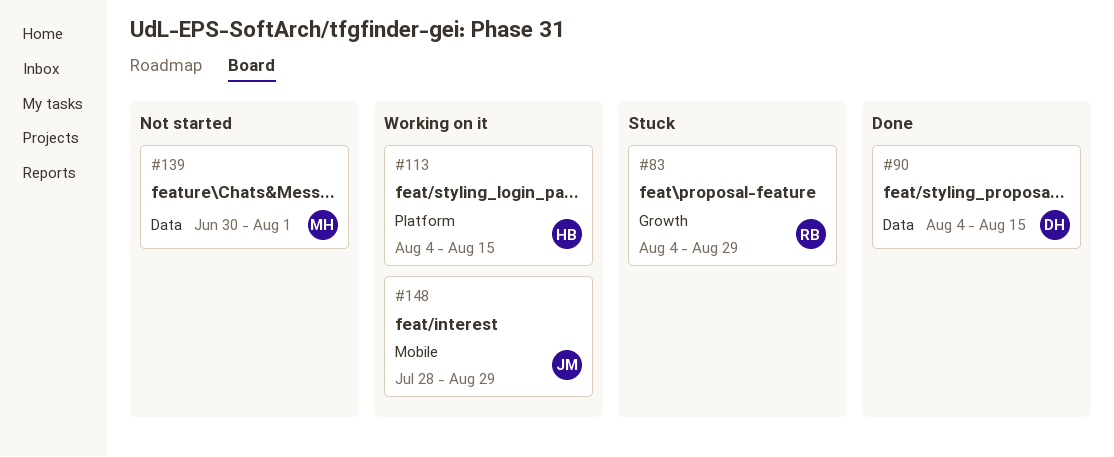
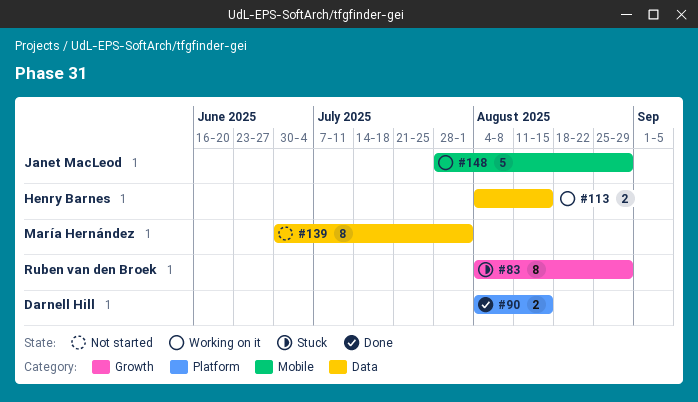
#90, label: Data -> Platform
#113, label: Platform -> Data

